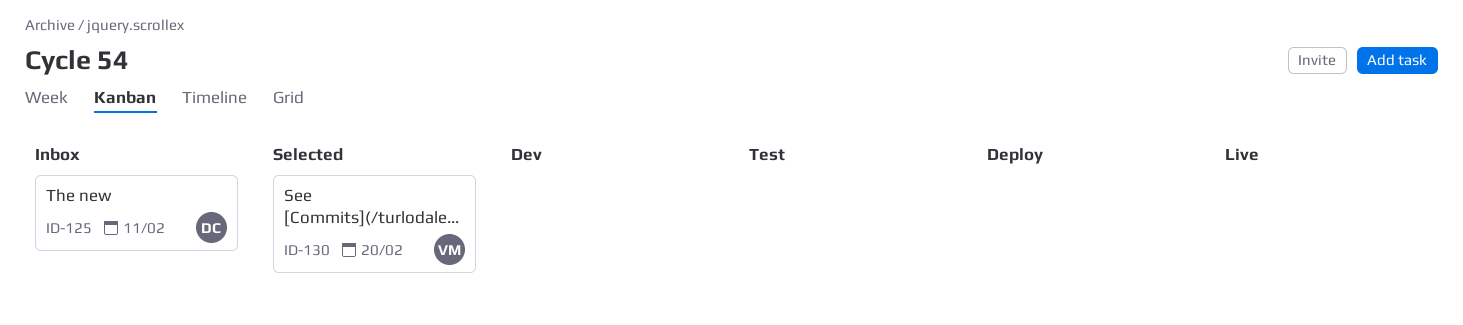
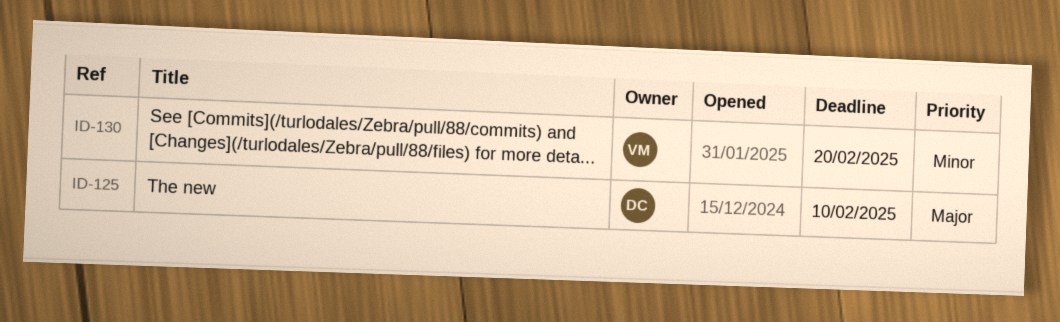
ID-125, due: Feb 11 -> Feb 10

